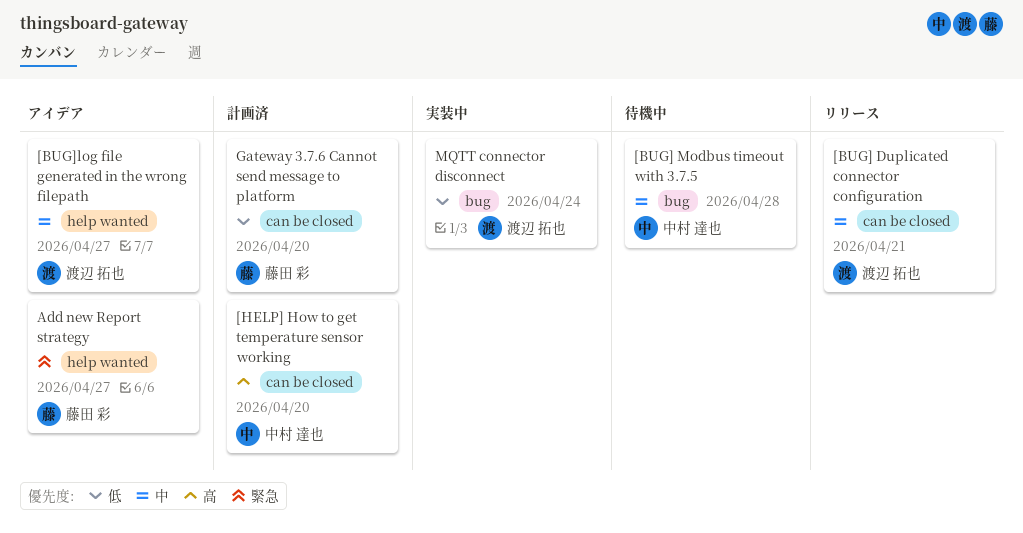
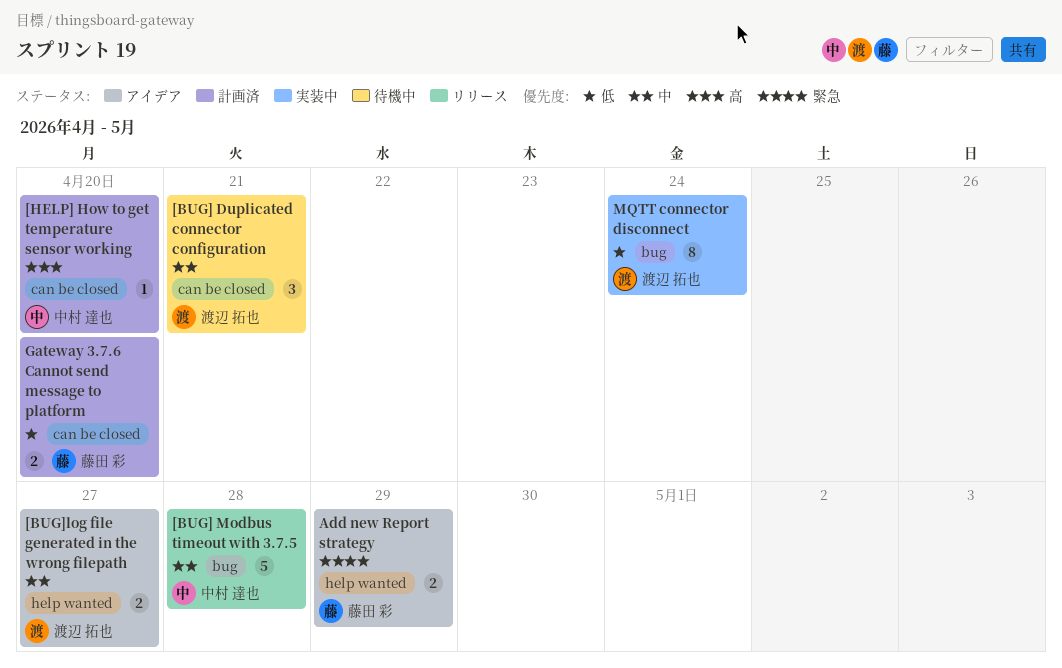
[BUG] Duplicated connector configuration, status: リリース -> 待機中
[BUG] Modbus timeout with 3.7.5, status: 待機中 -> リリース
Add new Report strategy, due: Apr 27 -> Apr 29

